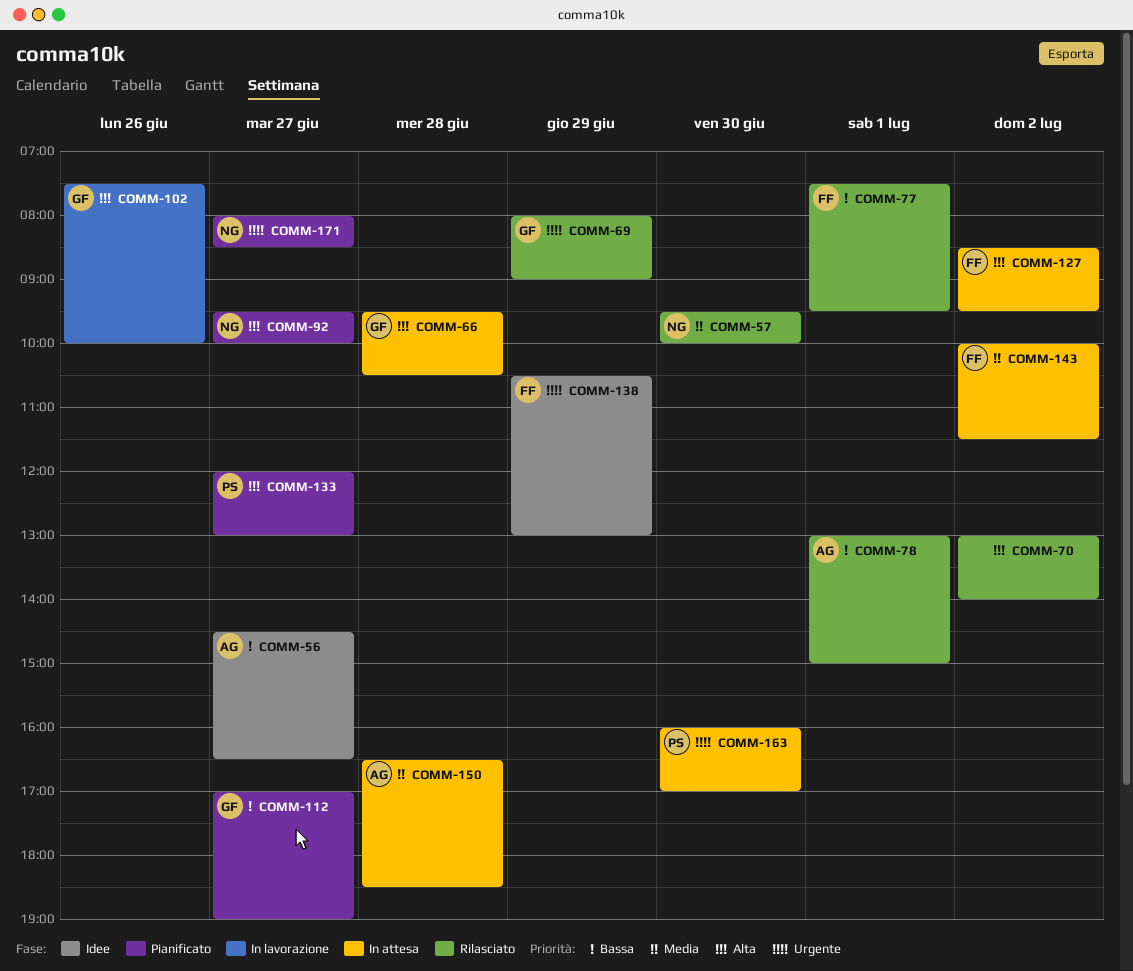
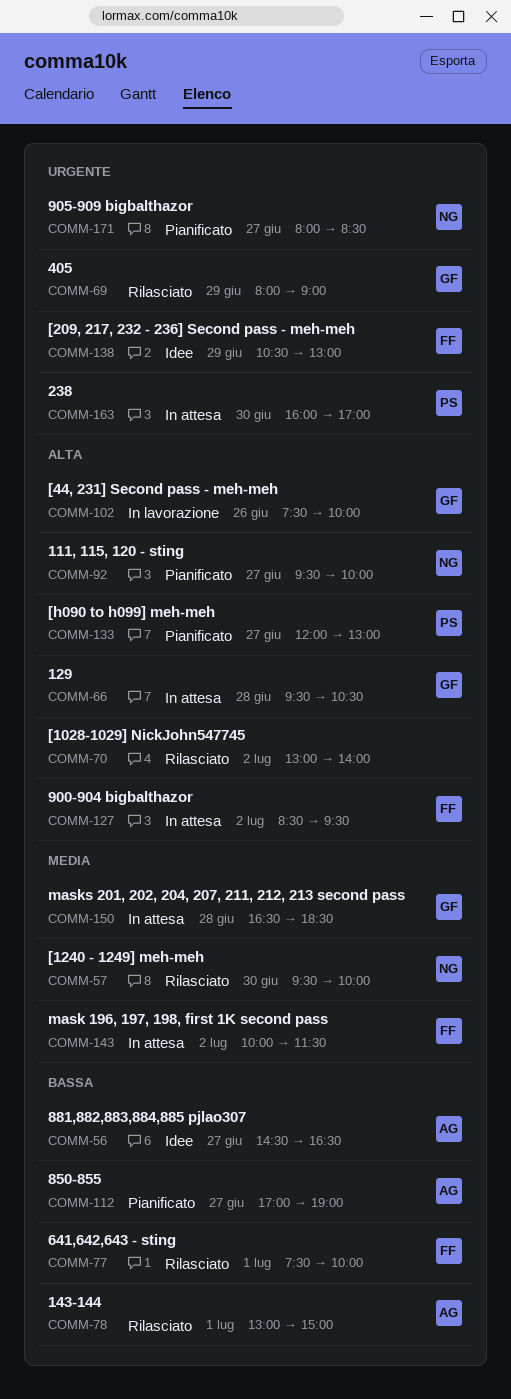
COMM-77, ends: 09:30 -> 10:00
COMM-112, owner: GF -> AG
COMM-150, owner: AG -> GF

